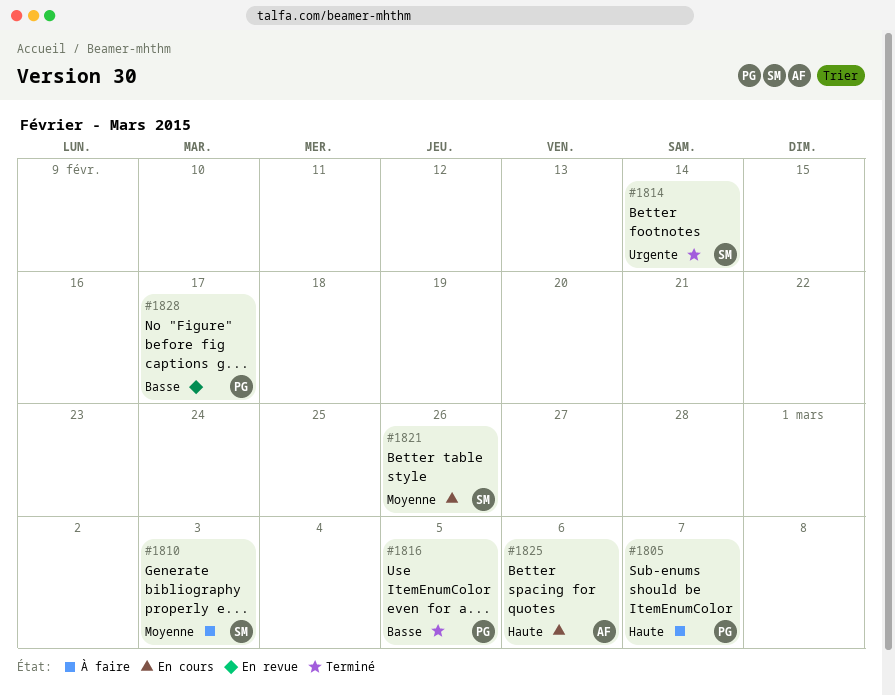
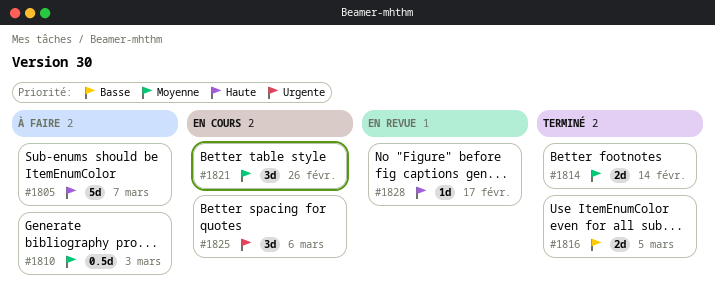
#1814, priority: Urgente -> Moyenne
#1825, priority: Haute -> Urgente
#1828, priority: Basse -> Haute

